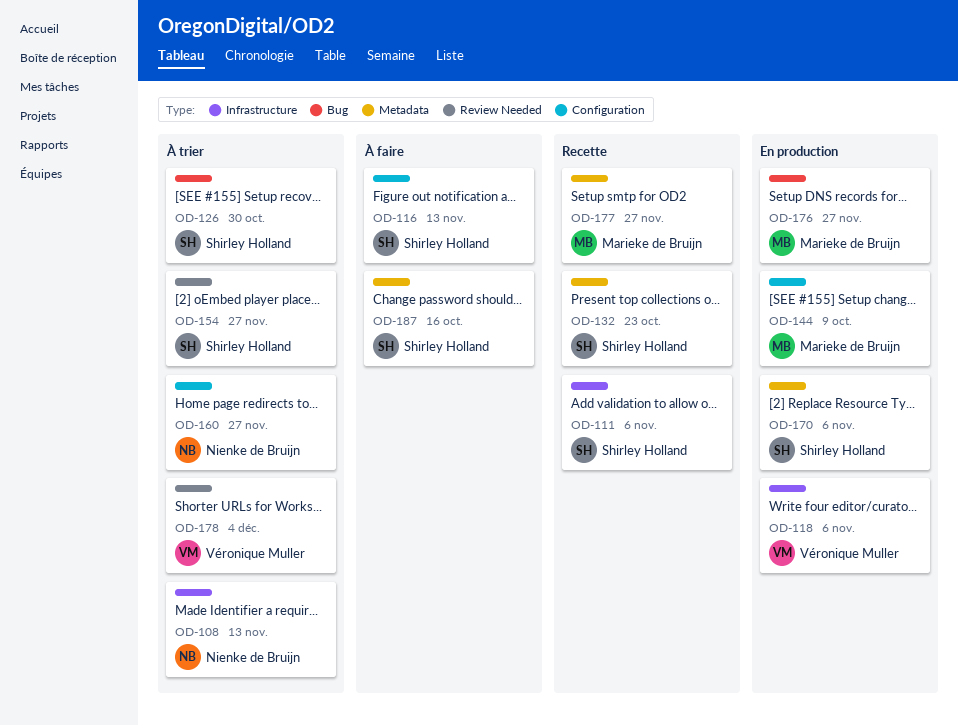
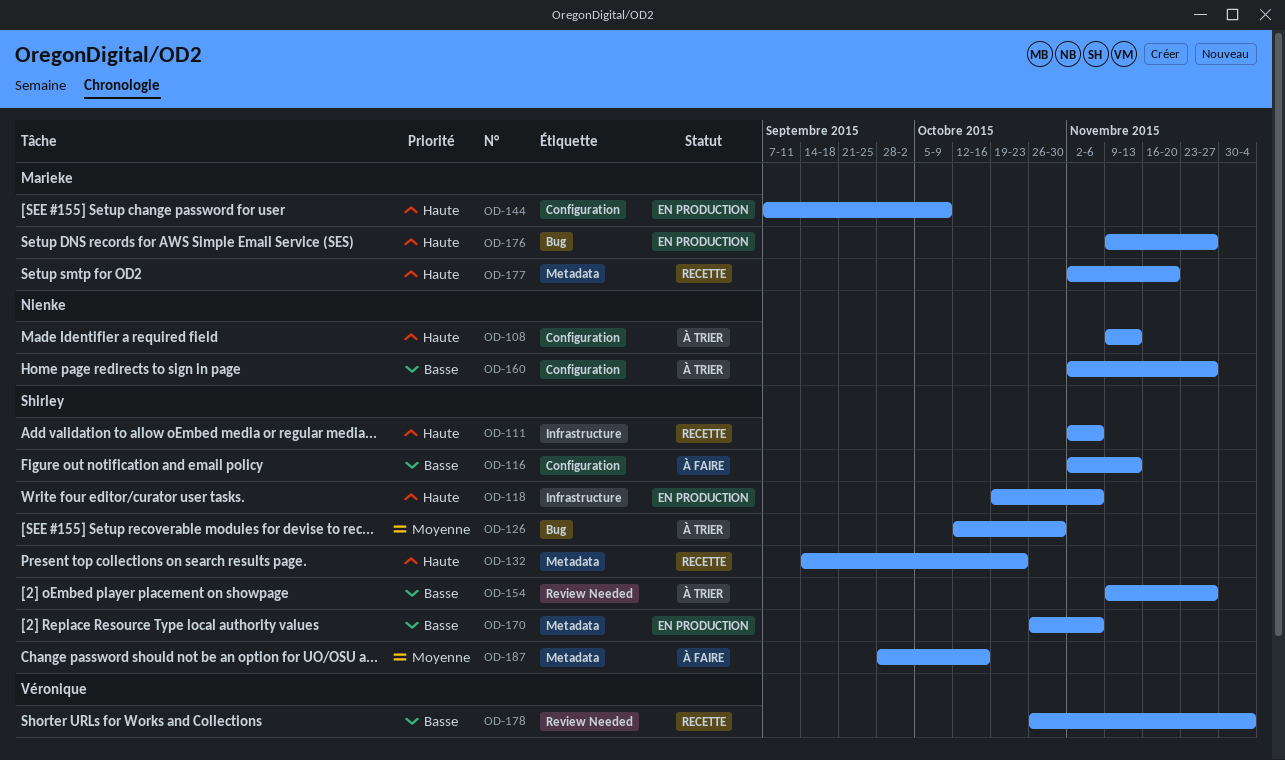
OD-108, label: Infrastructure -> Configuration
OD-118, owner: Véronique Muller -> Shirley Holland
OD-177, due: Nov 27 -> Nov 20
OD-178, status: À trier -> Recette

